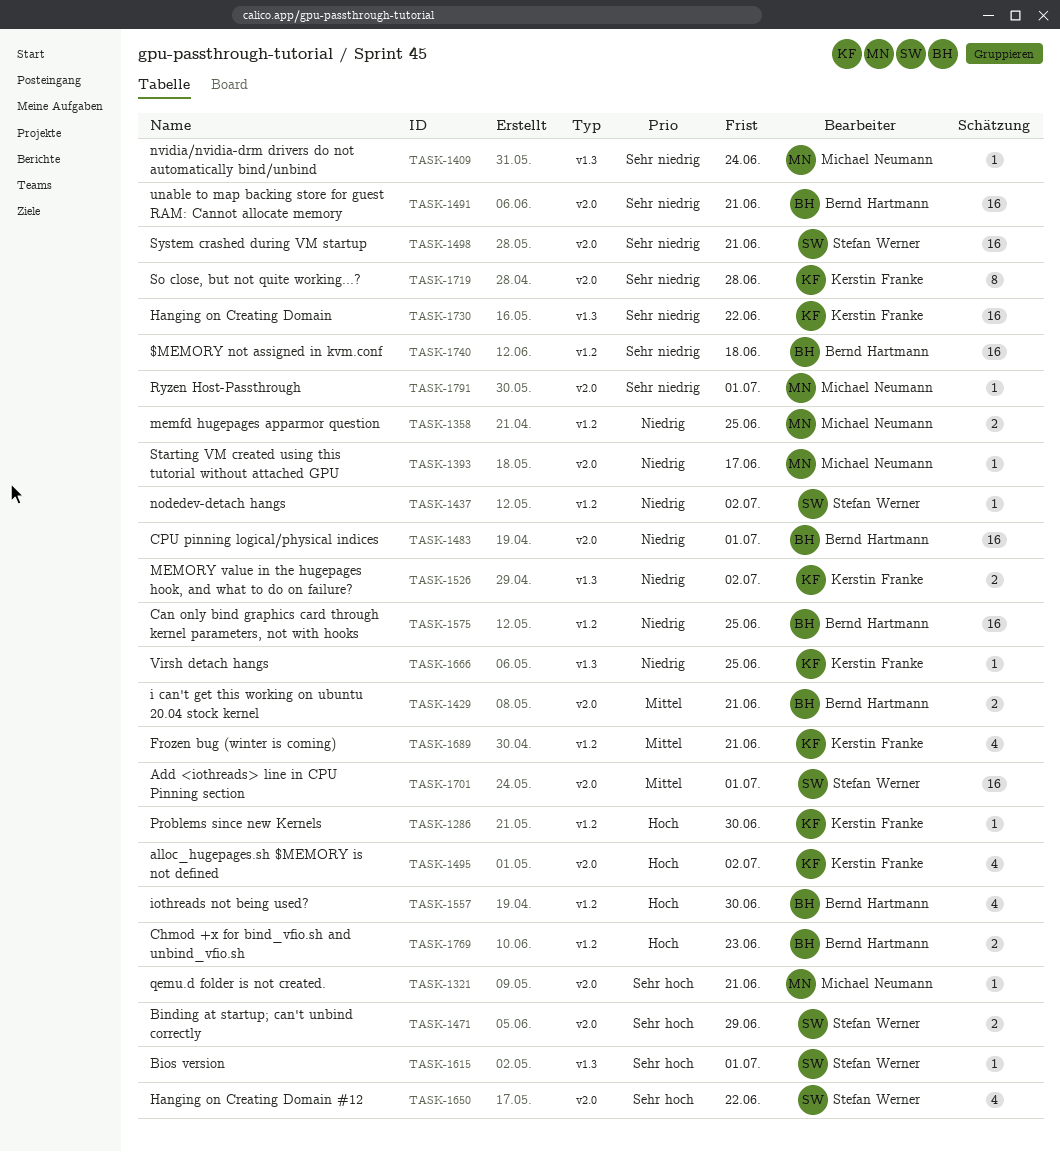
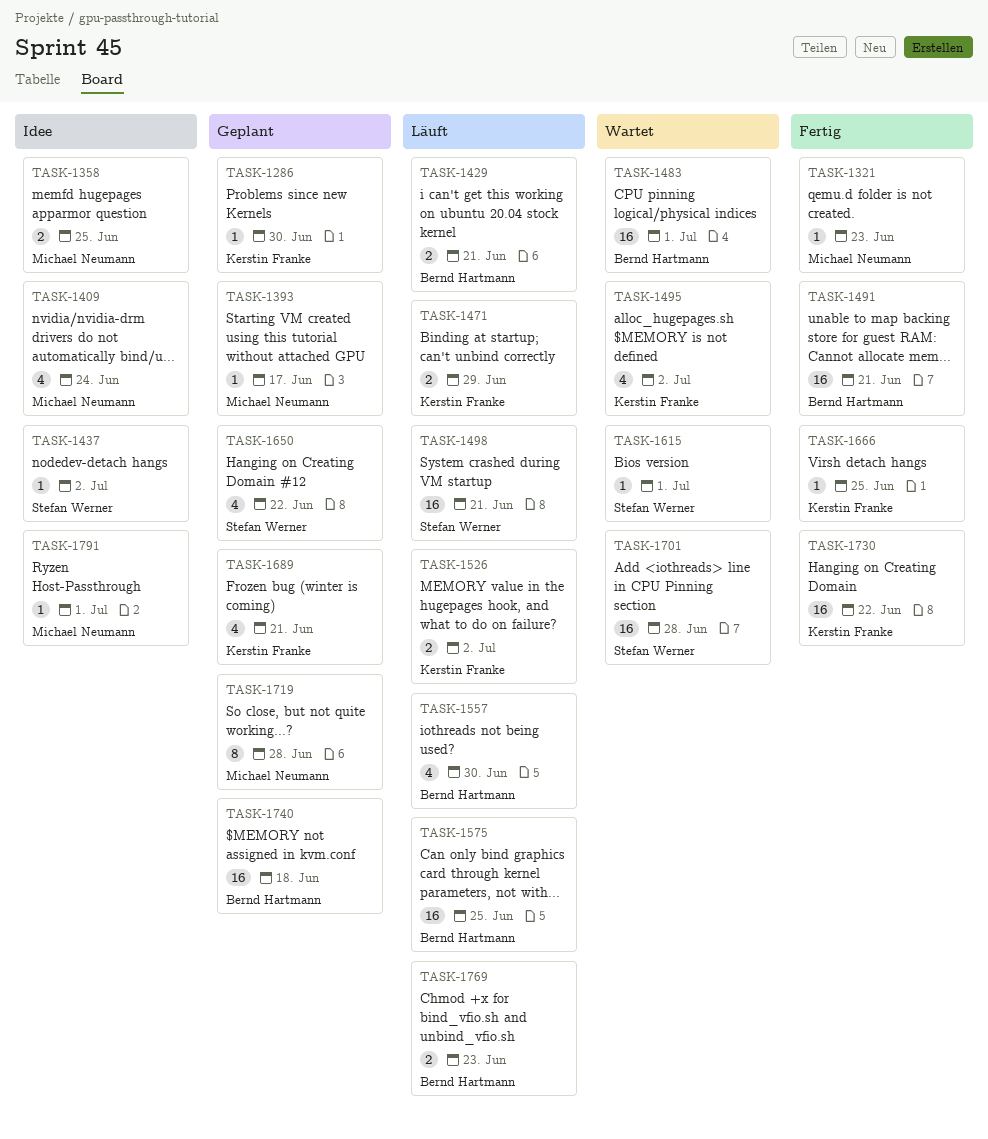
TASK-1321, due: Jun 21 -> Jun 23
TASK-1409, estimate: 1 -> 4
TASK-1471, owner: Stefan Werner -> Kerstin Franke
TASK-1701, due: Jul 1 -> Jun 28
TASK-1719, owner: Kerstin Franke -> Michael Neumann

